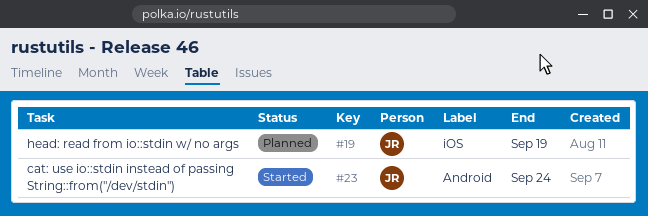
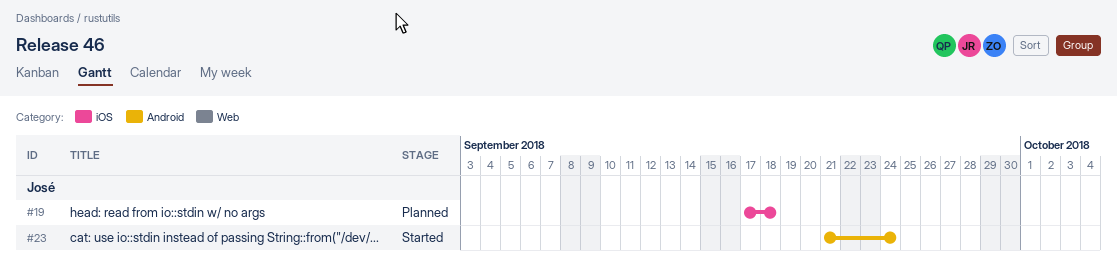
#19, due: Sep 19 -> Sep 18

